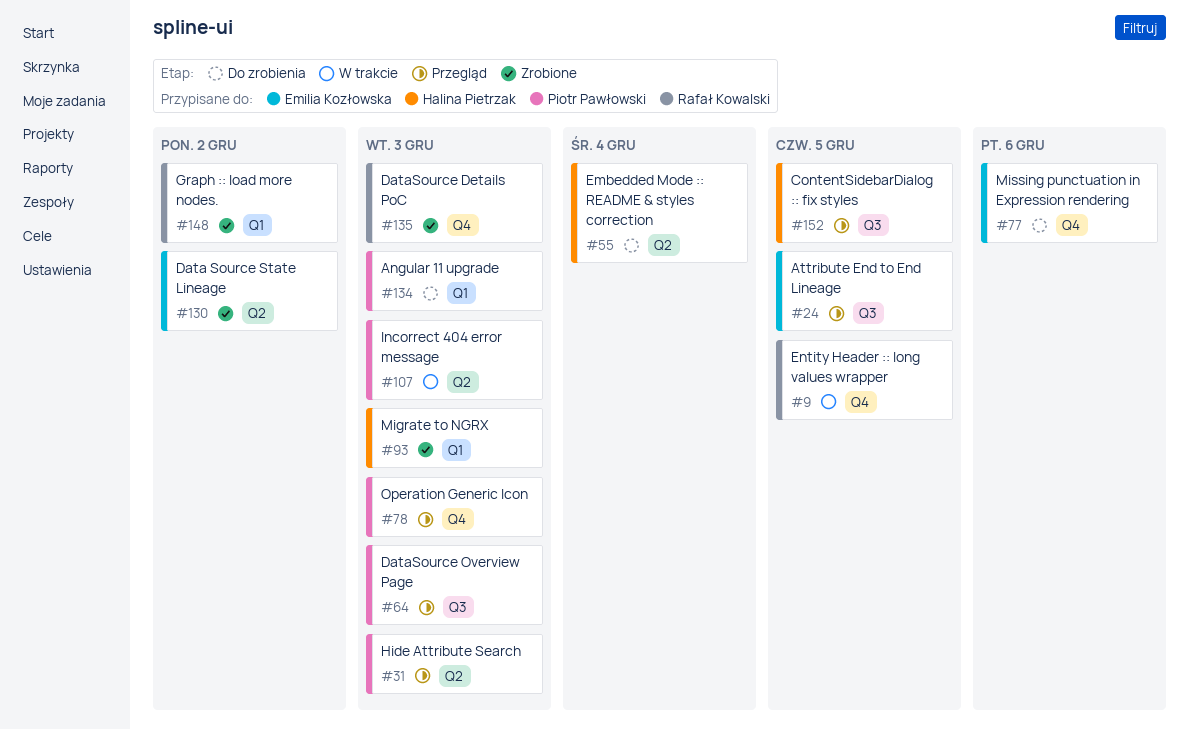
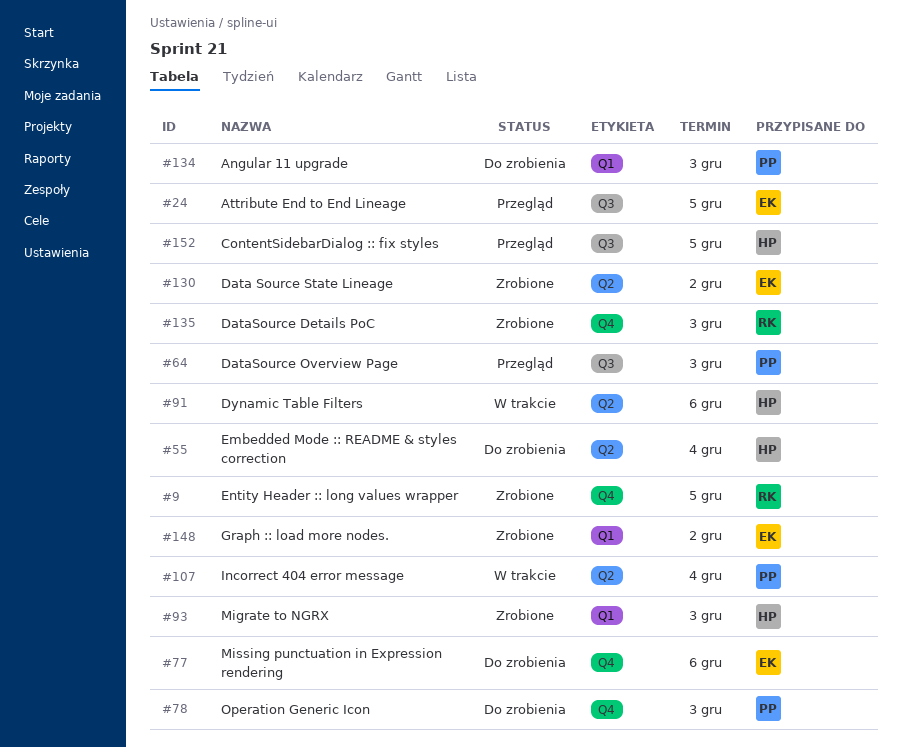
#9, status: W trakcie -> Zrobione
#31: present -> none
#78, status: Przegląd -> Do zrobienia
#91: none -> present
#107, due: Dec 3 -> Dec 4
#148, owner: Rafał Kowalski -> Emilia Kozłowska

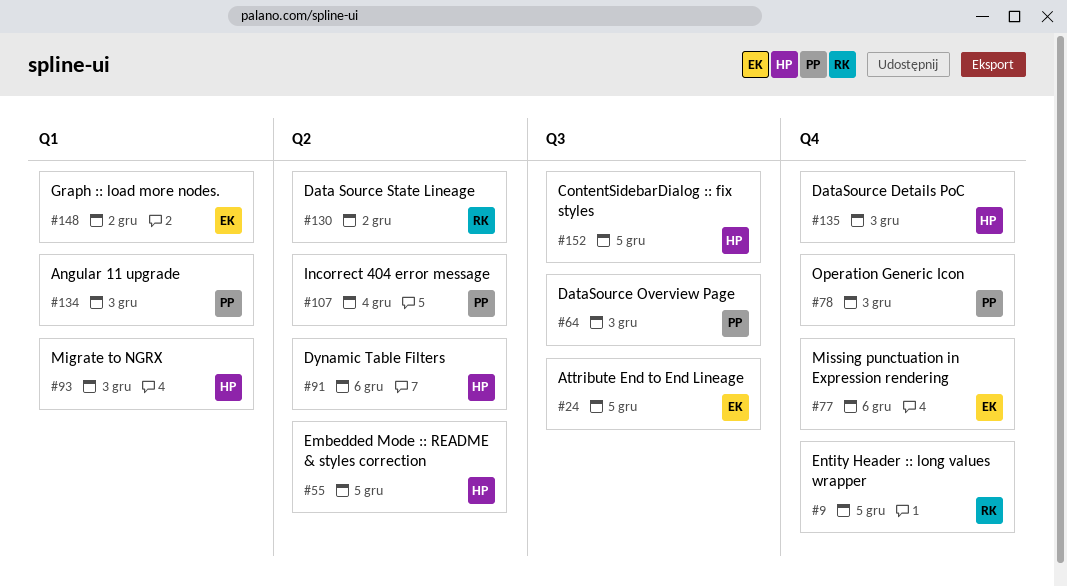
#55, due: Dec 4 -> Dec 5
#130, owner: EK -> RK
#135, owner: RK -> HP

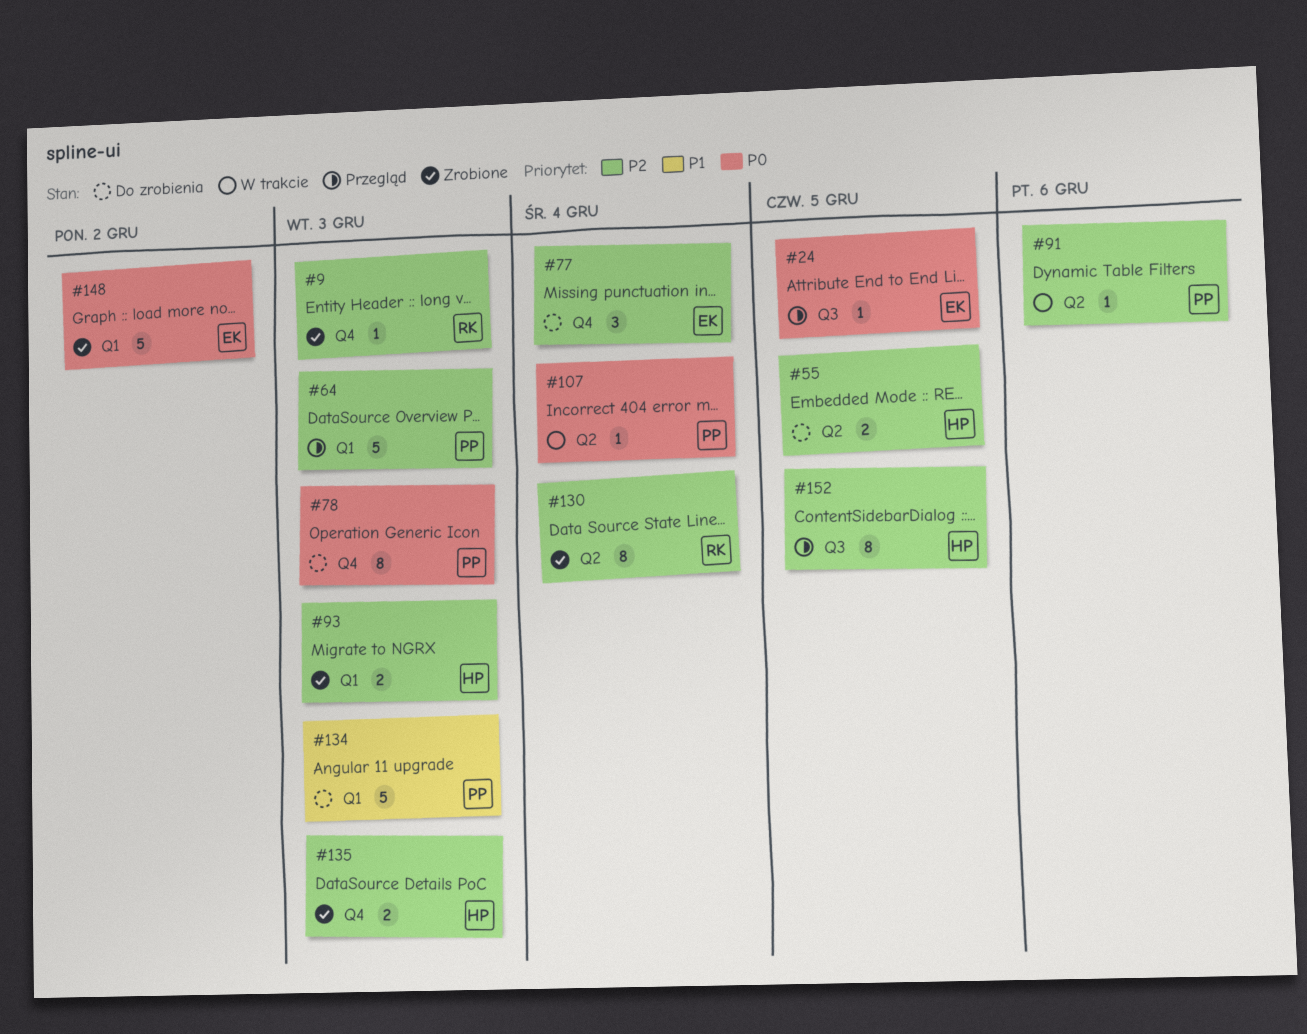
#9, due: Dec 5 -> Dec 3
#64, label: Q3 -> Q1
#77, due: Dec 6 -> Dec 4
#91, owner: HP -> PP
#130, due: Dec 2 -> Dec 4

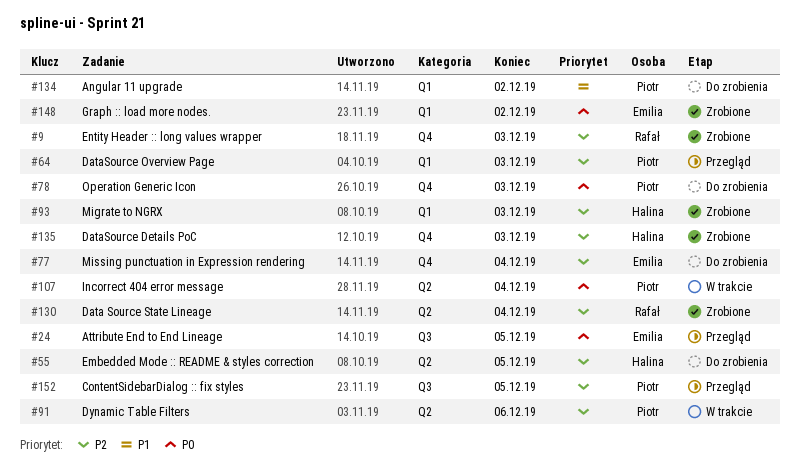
#134, due: Dec 3 -> Dec 2
#152, owner: Halina -> Piotr

